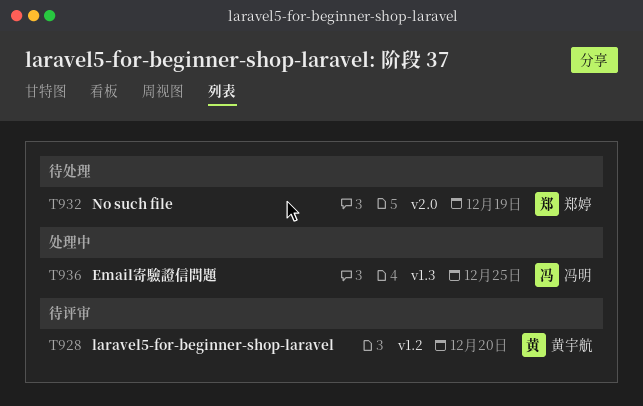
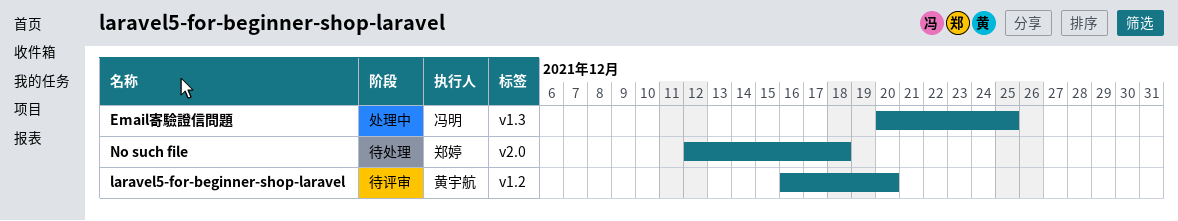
No such file, due: Dec 19 -> Dec 18

